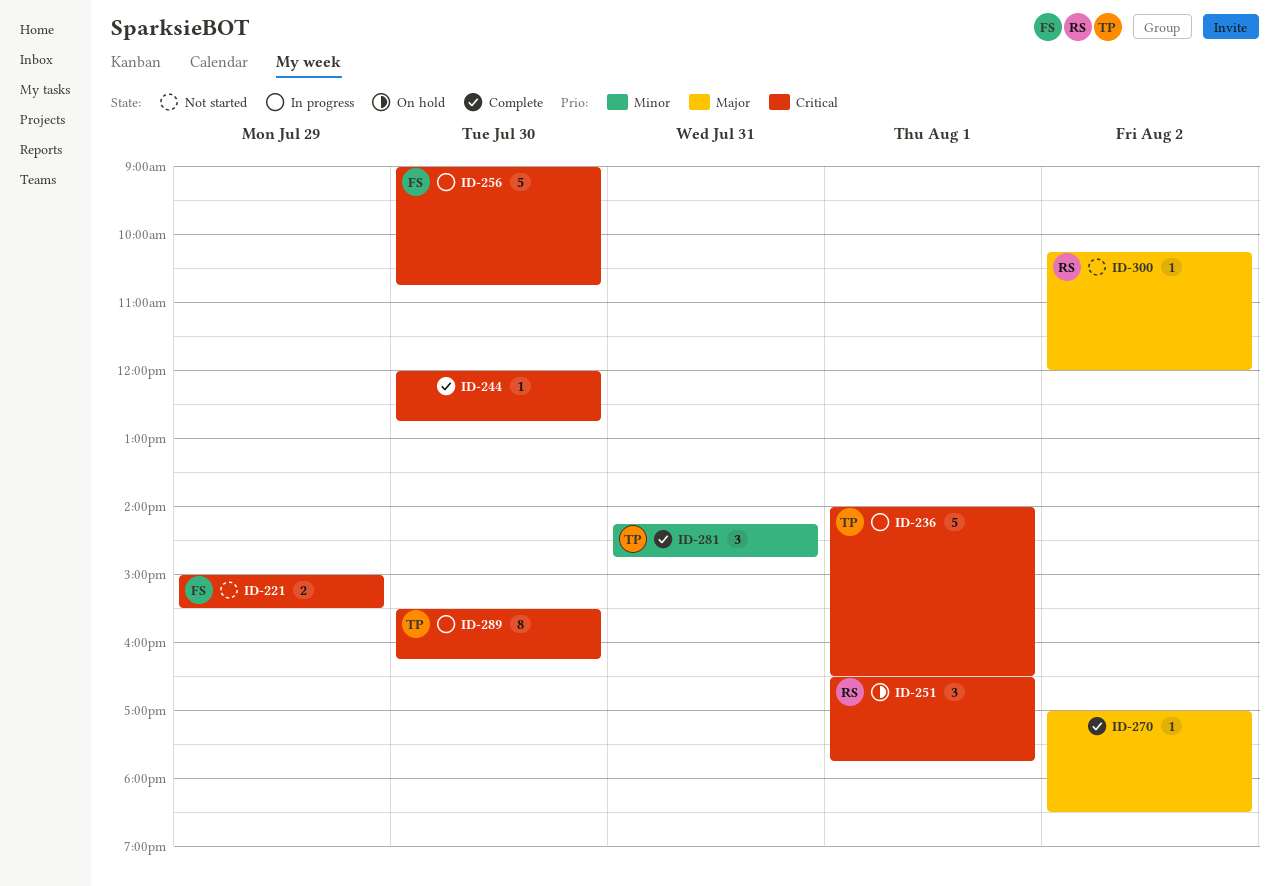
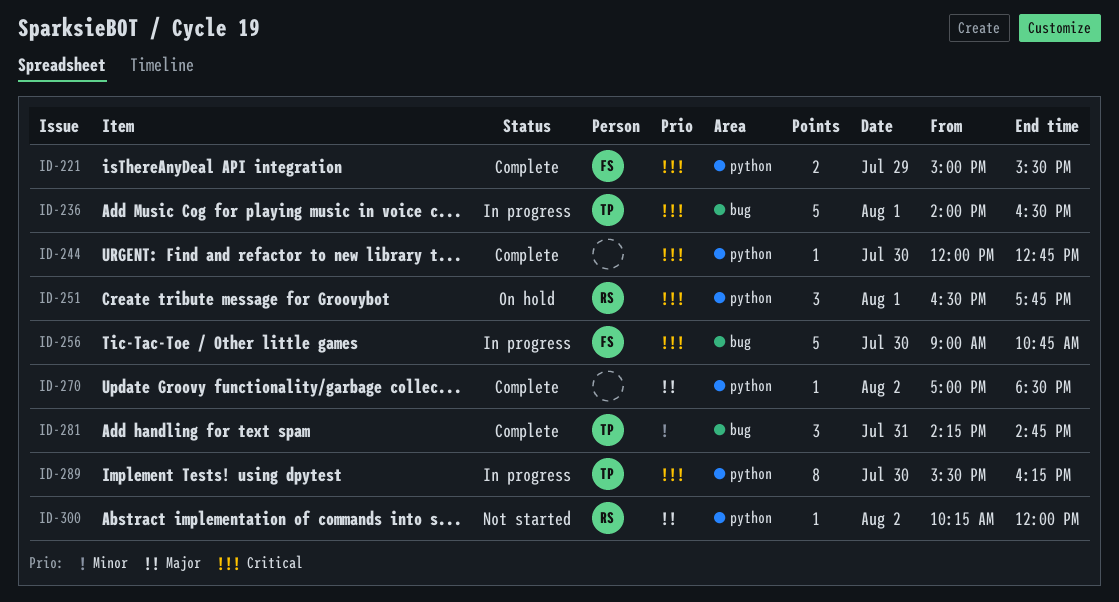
ID-221, status: Not started -> Complete

